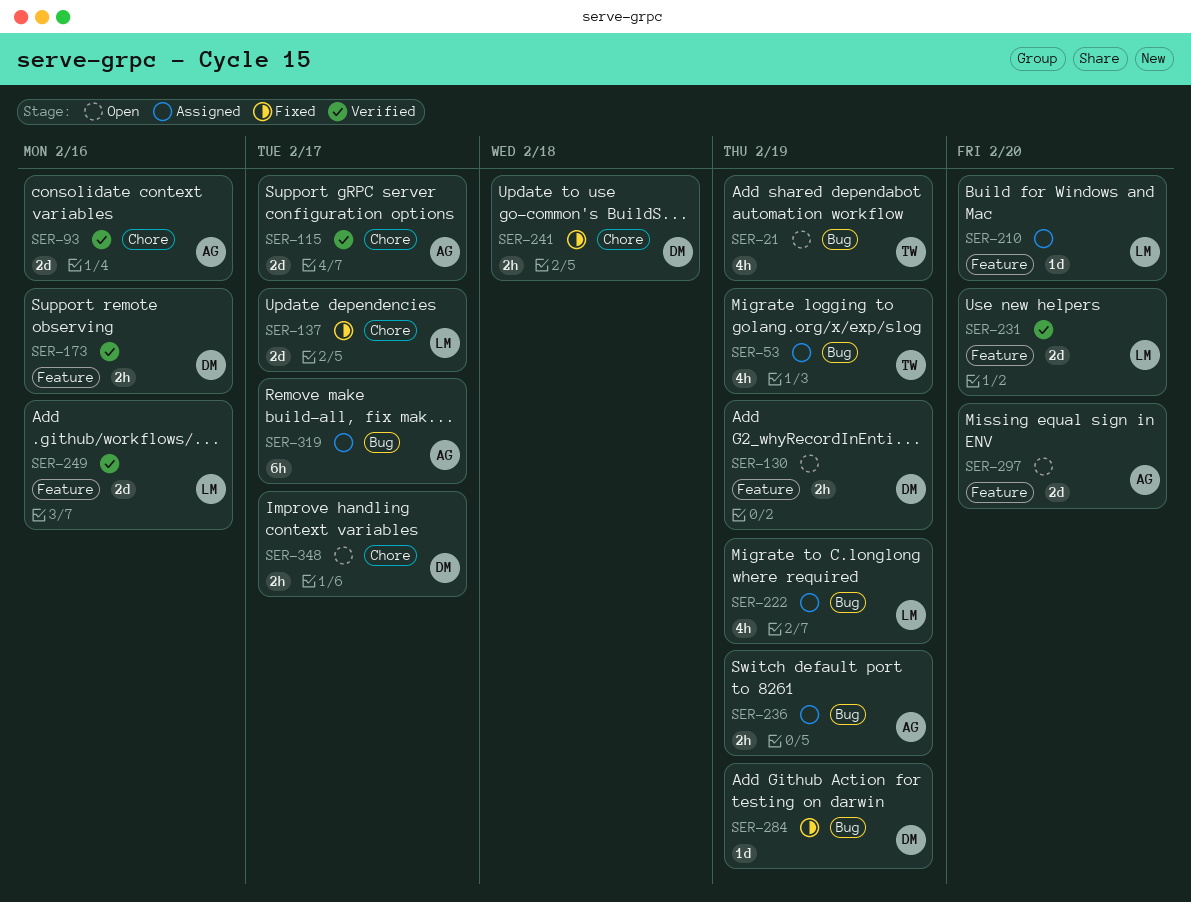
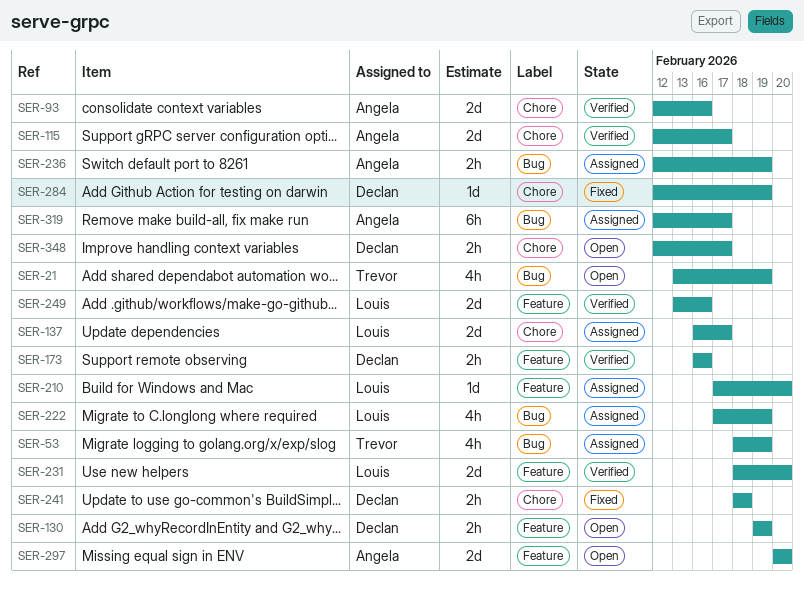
SER-137, status: Fixed -> Assigned
SER-284, label: Bug -> Chore

